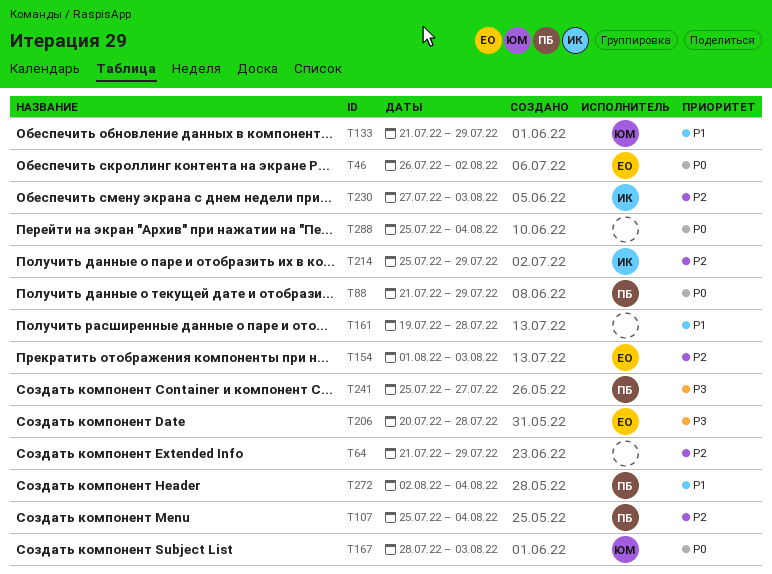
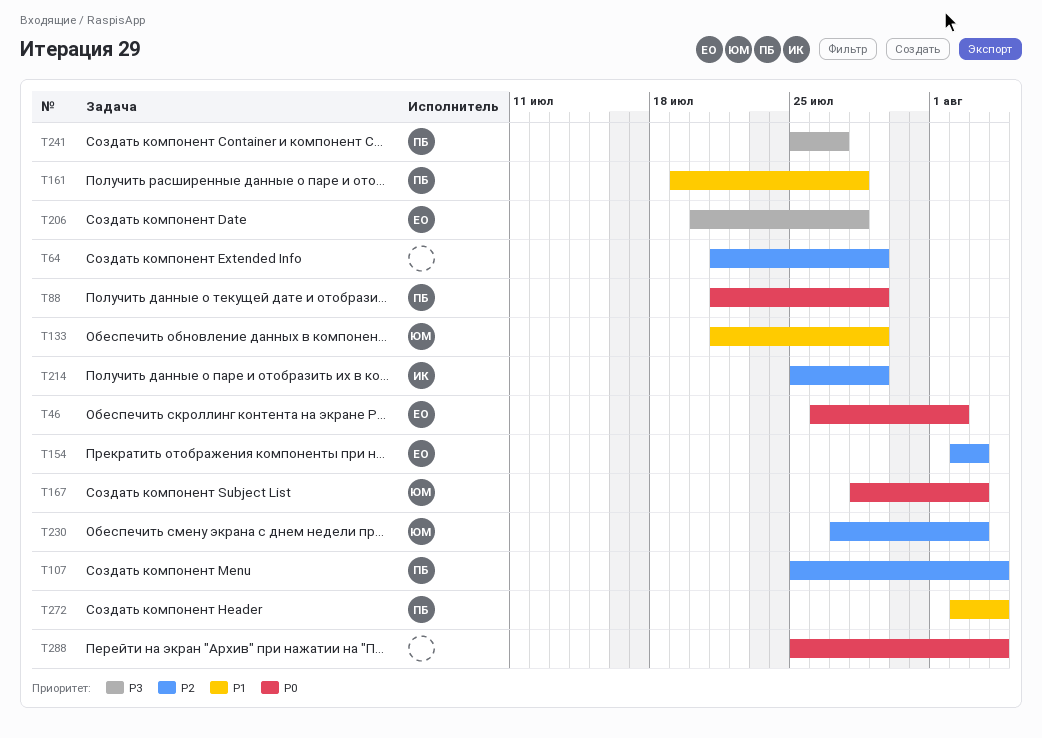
T154, start: Aug 1 -> Aug 2
T161, owner: none -> ПБ
T230, owner: ИК -> ЮМ

